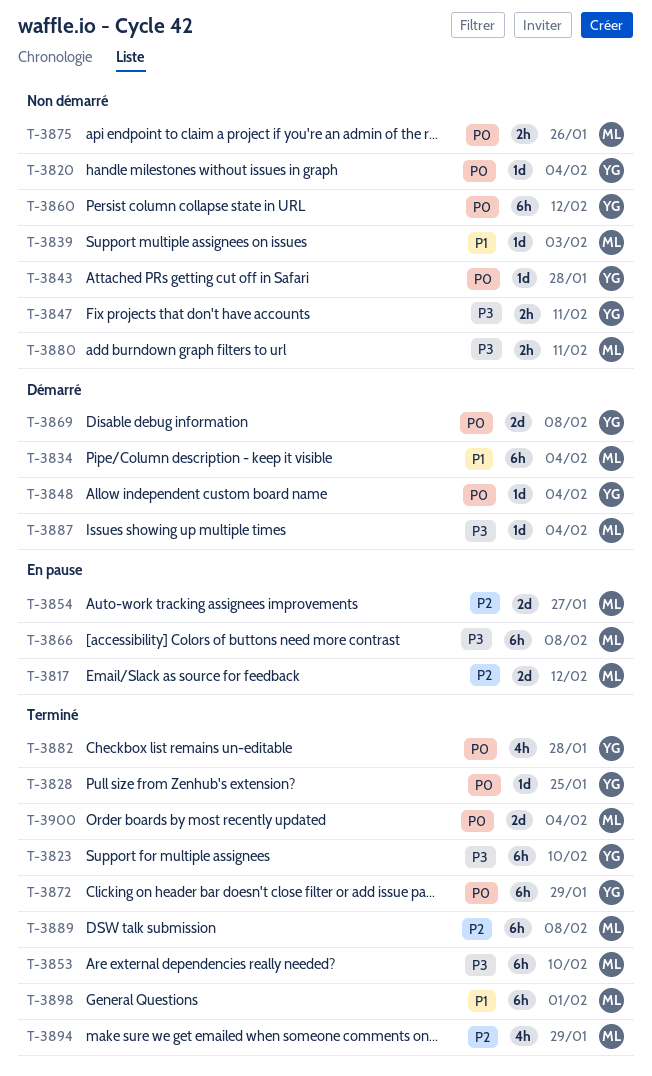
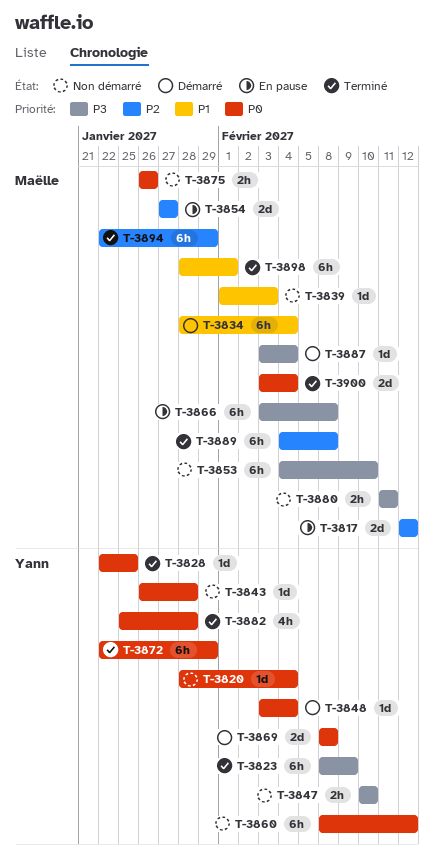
T-3823, due: Feb 10 -> Feb 9
T-3847, due: Feb 11 -> Feb 10
T-3853, status: Terminé -> Non démarré
T-3894, estimate: 4h -> 6h

